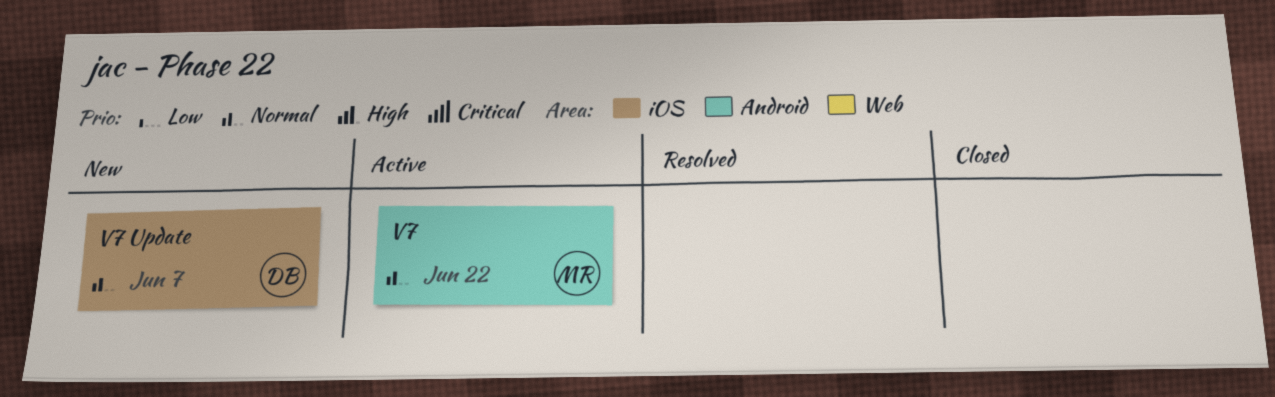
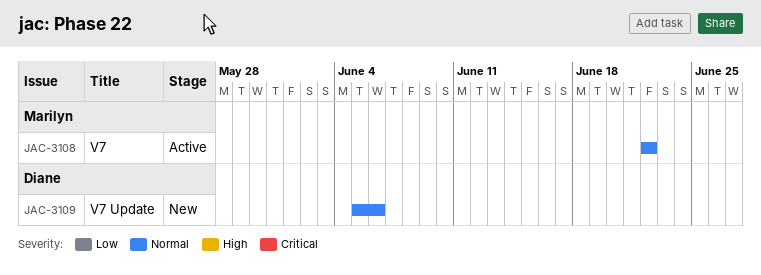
V7 Update, due: Jun 7 -> Jun 6

